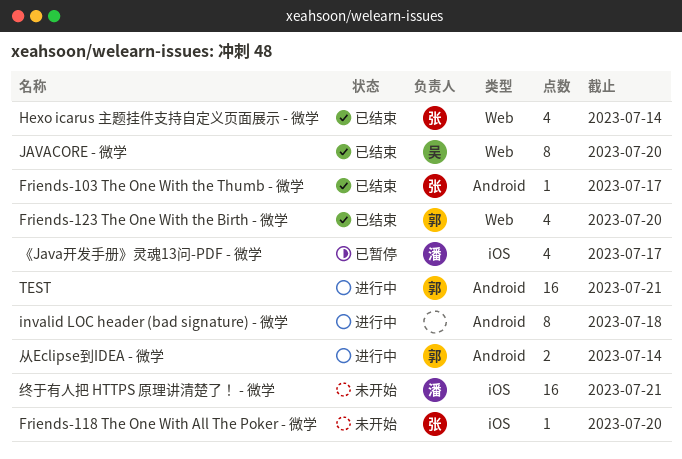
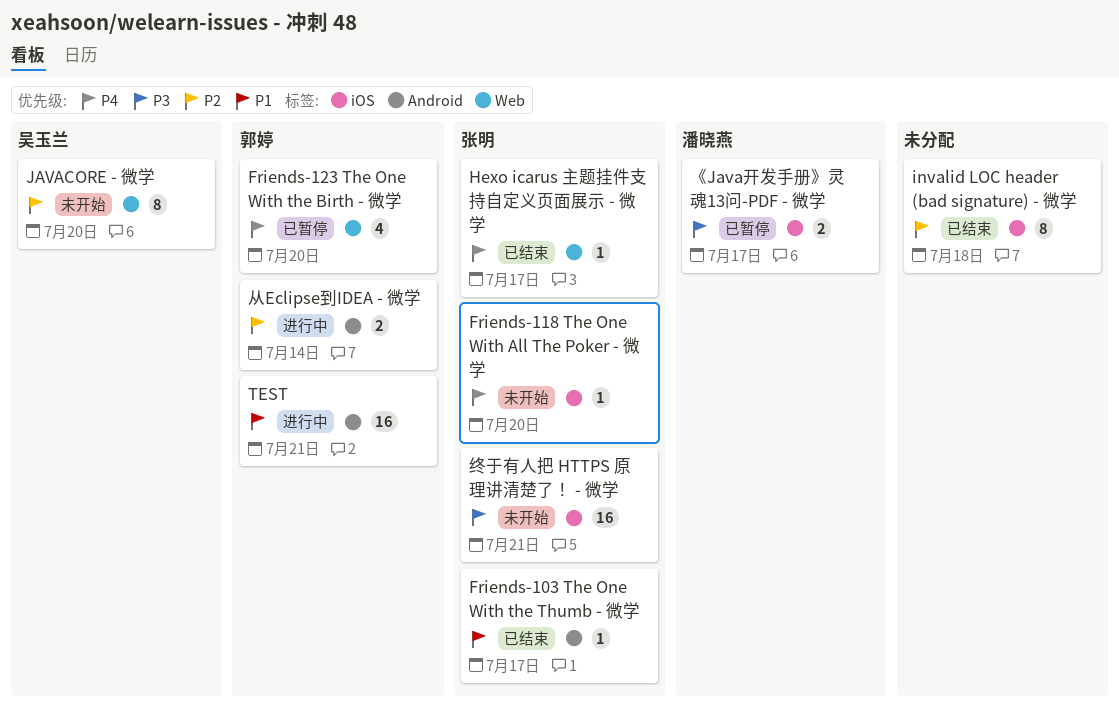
Friends-123 The One With the Birth - 微学, status: 已结束 -> 已暂停
Hexo icarus 主题挂件支持自定义页面展示 - 微学, estimate: 4 -> 1
Hexo icarus 主题挂件支持自定义页面展示 - 微学, due: Jul 14 -> Jul 17
invalid LOC header (bad signature) - 微学, status: 进行中 -> 已结束
invalid LOC header (bad signature) - 微学, label: Android -> iOS
JAVACORE - 微学, status: 已结束 -> 未开始
《Java开发手册》灵魂13问-PDF - 微学, estimate: 4 -> 2
终于有人把 HTTPS 原理讲清楚了！ - 微学, owner: 潘晓燕 -> 张明

